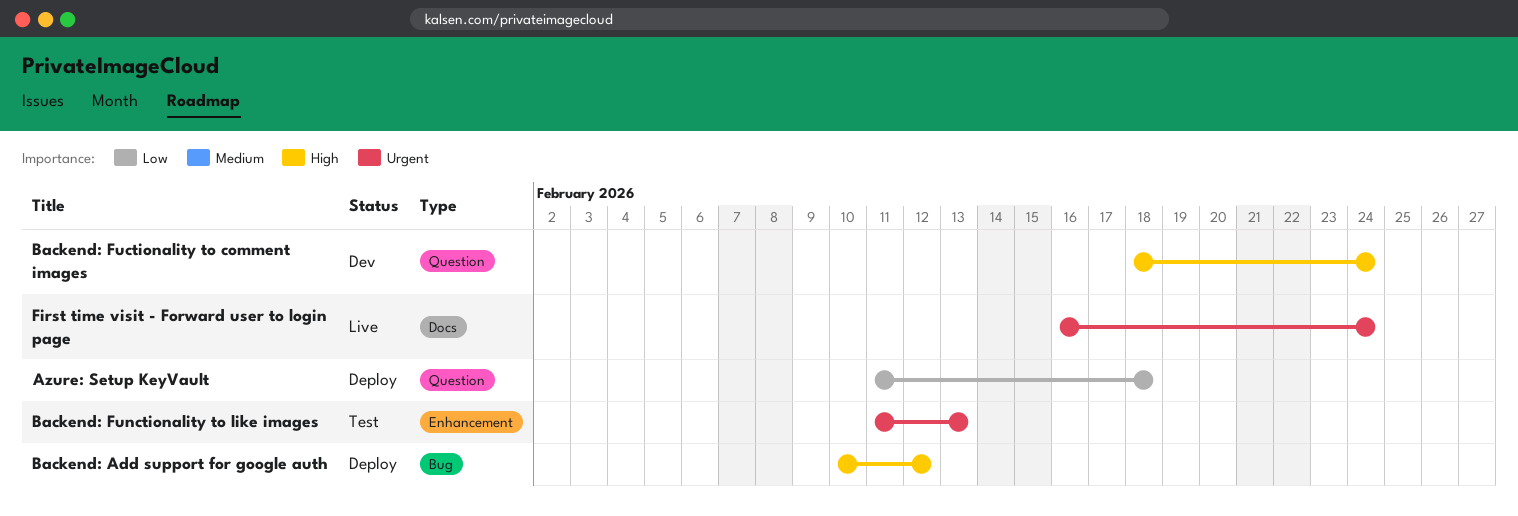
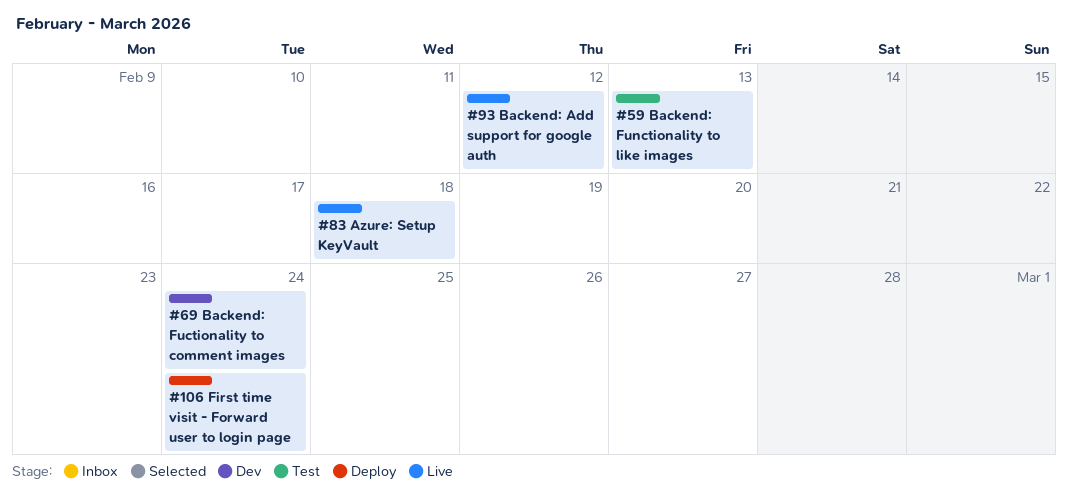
Azure: Setup KeyVault, status: Deploy -> Live
Backend: Add support for google auth, status: Deploy -> Live
First time visit - Forward user to login page, status: Live -> Deploy

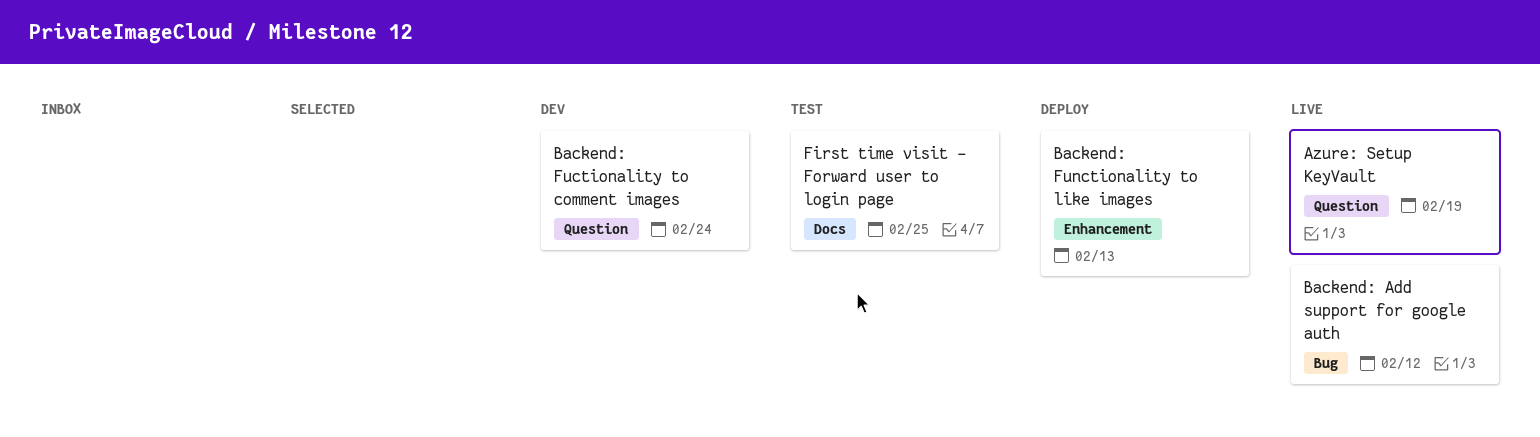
Azure: Setup KeyVault, due: Feb 18 -> Feb 19
Backend: Functionality to like images, status: Test -> Deploy
First time visit - Forward user to login page, status: Deploy -> Test
First time visit - Forward user to login page, due: Feb 24 -> Feb 25

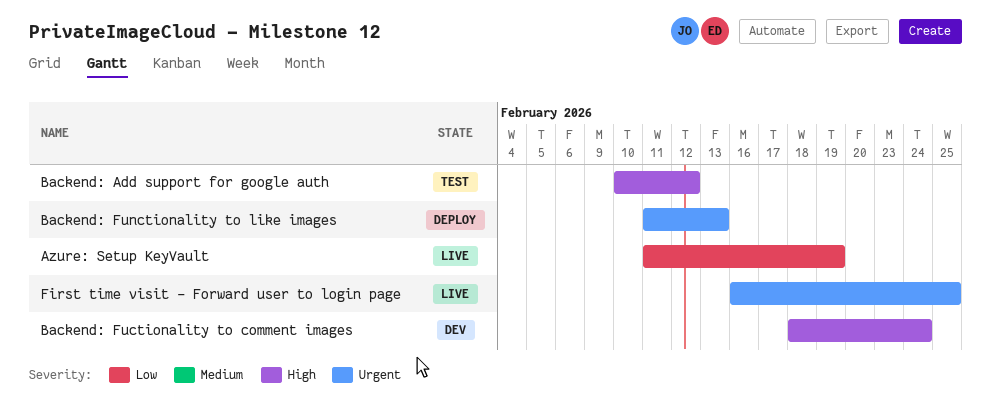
Backend: Add support for google auth, status: Live -> Test
First time visit - Forward user to login page, status: Test -> Live

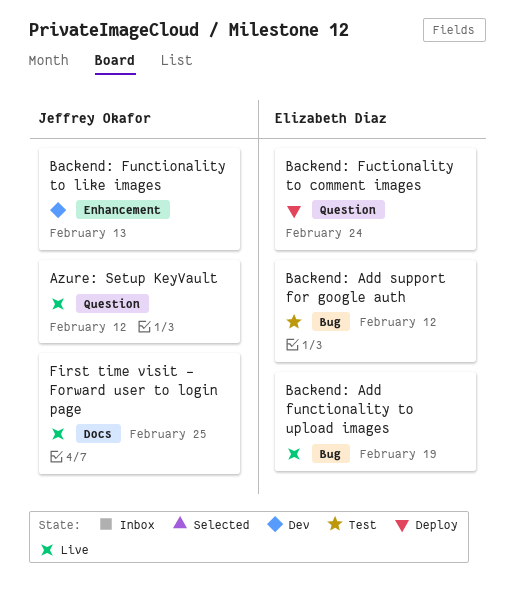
Azure: Setup KeyVault, due: Feb 19 -> Feb 12
Backend: Add functionality to upload images: none -> present
Backend: Fuctionality to comment images, status: Dev -> Deploy
Backend: Functionality to like images, status: Deploy -> Dev

